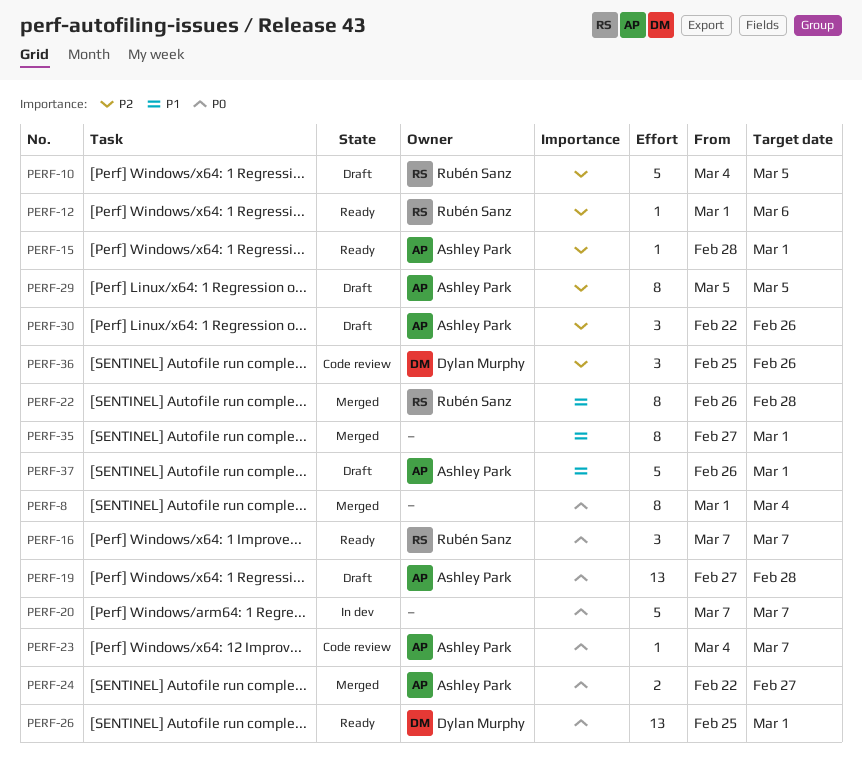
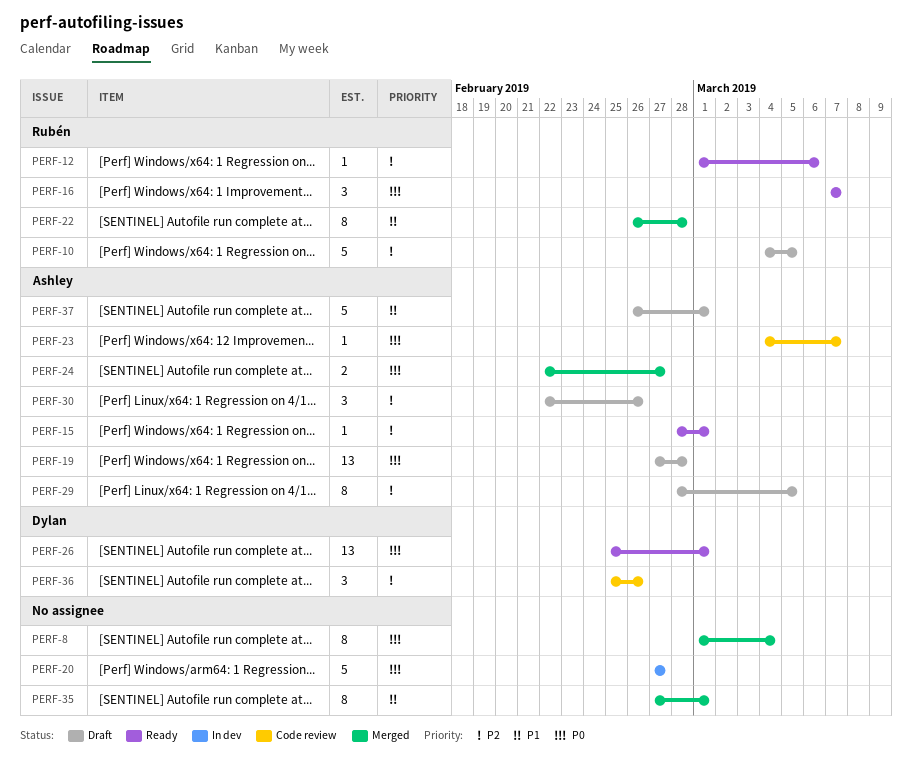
PERF-20, start: Mar 7 -> Feb 27
PERF-20, due: Mar 7 -> Feb 27
PERF-29, start: Mar 5 -> Feb 28

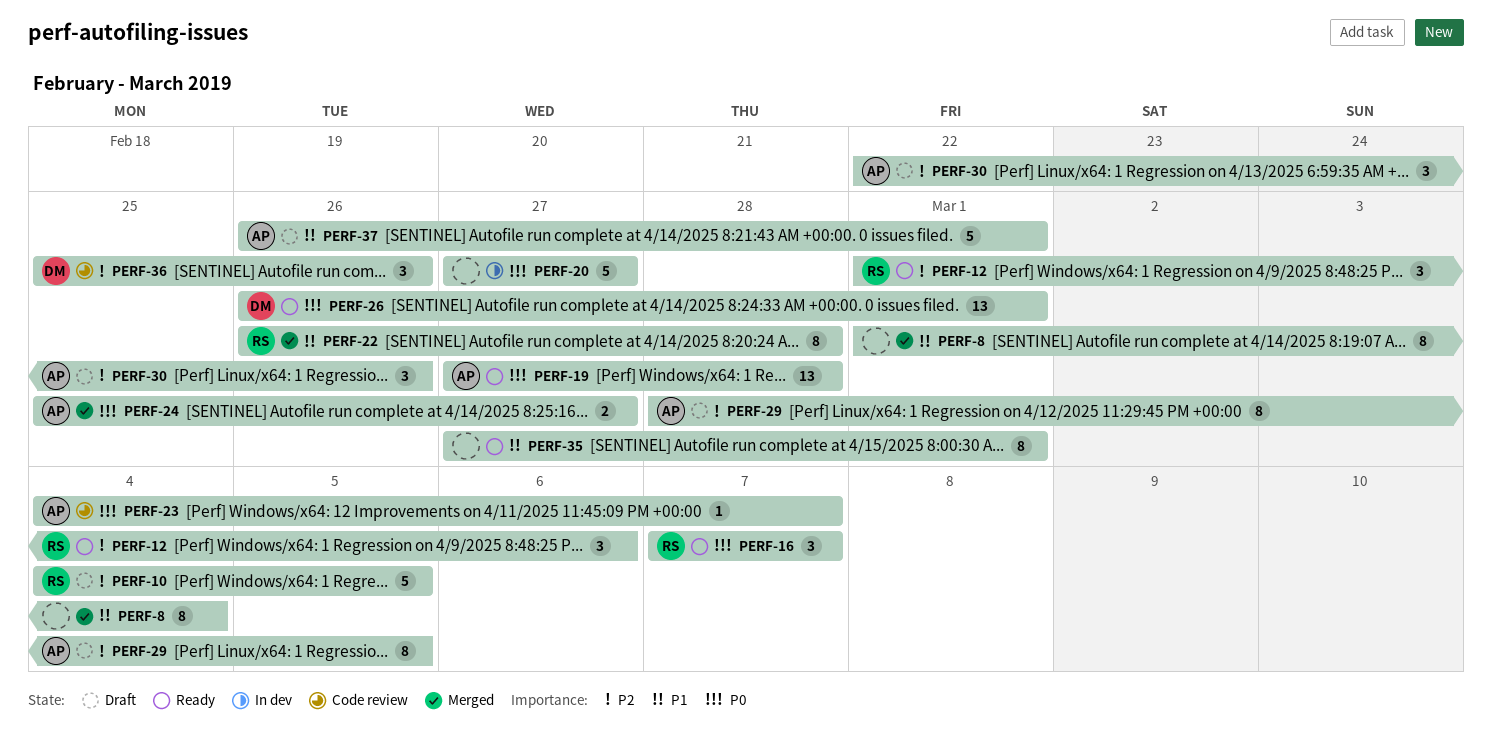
PERF-8, priority: P0 -> P1
PERF-12, estimate: 1 -> 3
PERF-15: present -> none
PERF-19, status: Draft -> Ready
PERF-24, start: Feb 22 -> Feb 25
PERF-26, start: Feb 25 -> Feb 26
PERF-35, status: Merged -> Ready

